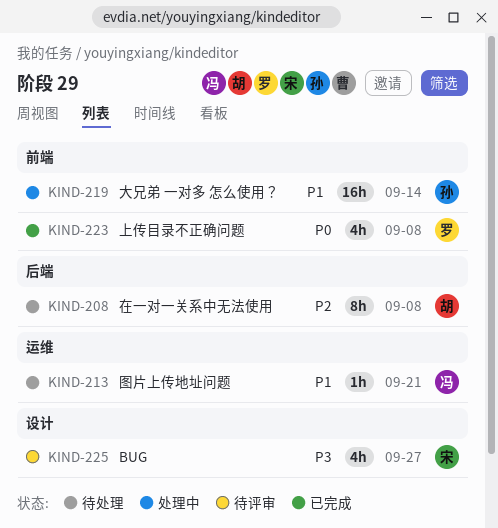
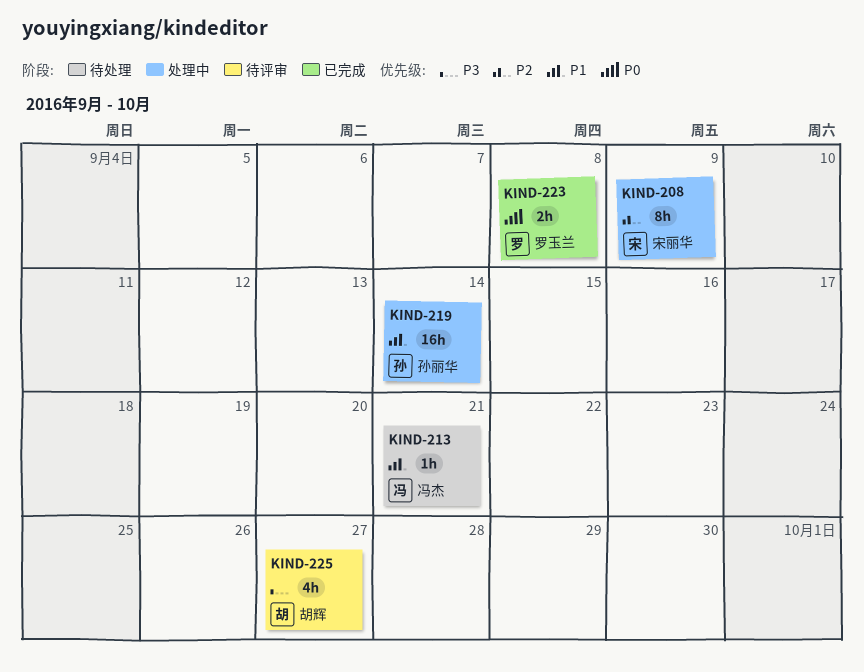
KIND-208, status: 待处理 -> 处理中
KIND-208, owner: 胡辉 -> 宋丽华
KIND-208, due: Sep 8 -> Sep 9
KIND-223, estimate: 4h -> 2h
KIND-225, owner: 宋丽华 -> 胡辉

